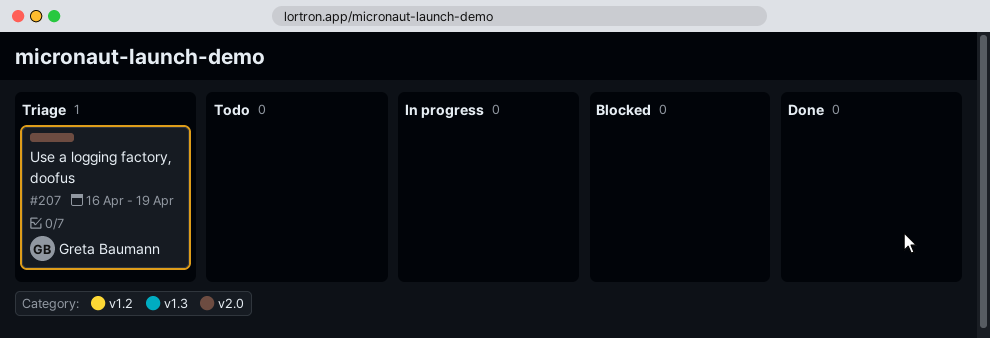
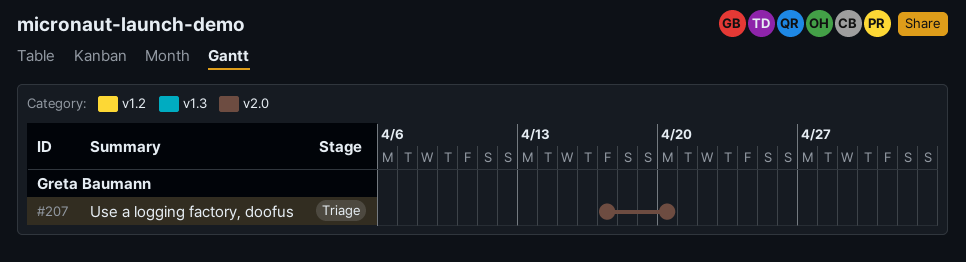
#207, start: Apr 16 -> Apr 17
#207, due: Apr 19 -> Apr 20

